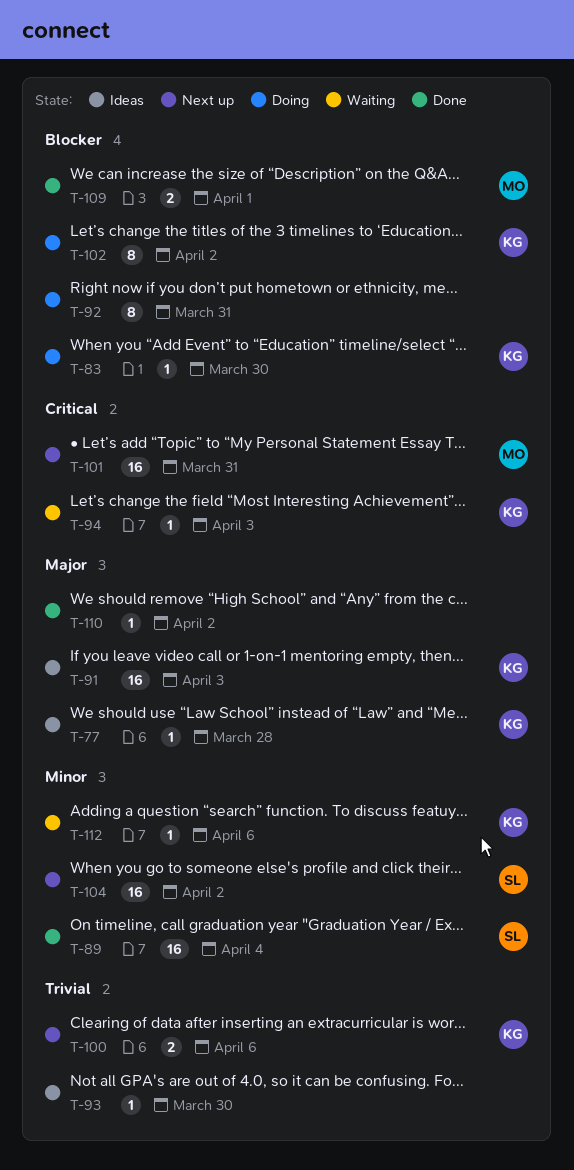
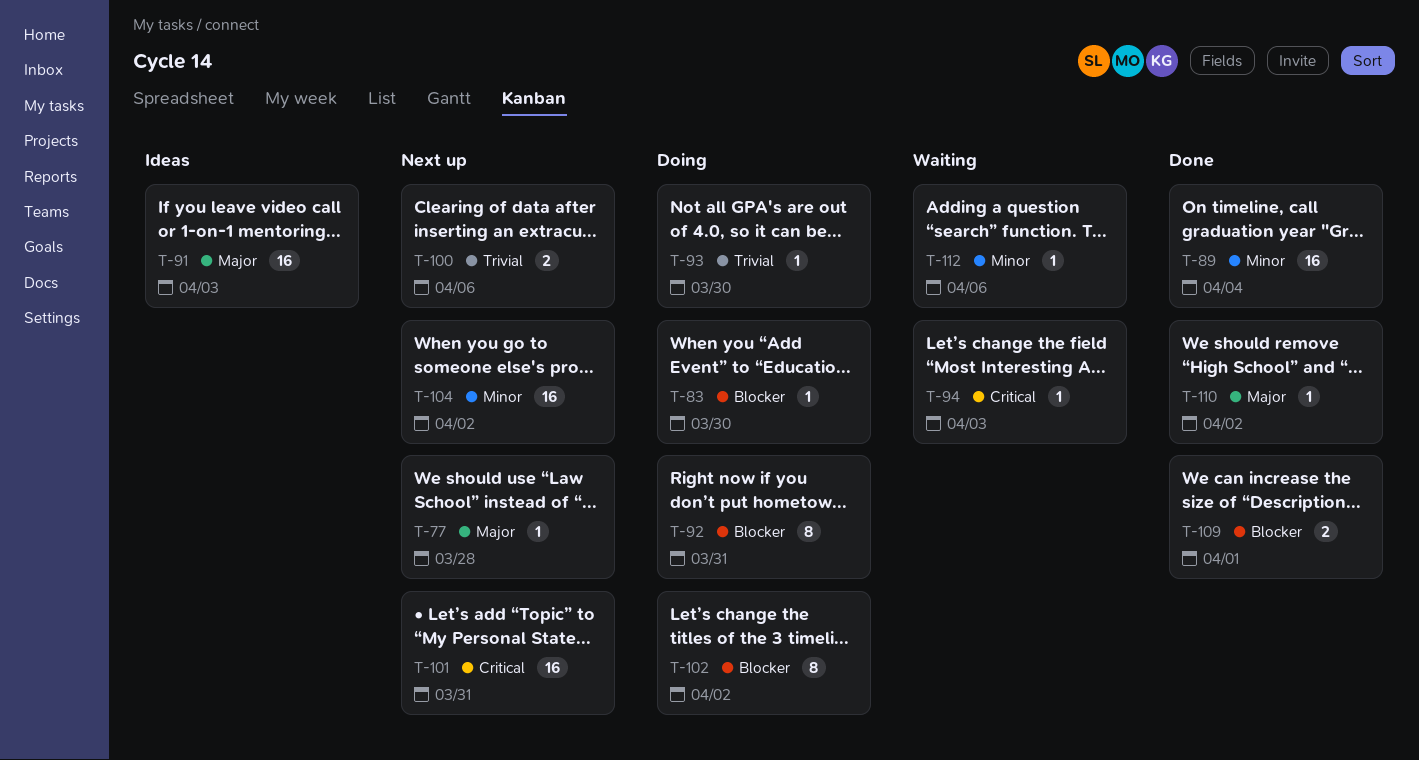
T-77, status: Ideas -> Next up
T-93, status: Ideas -> Doing

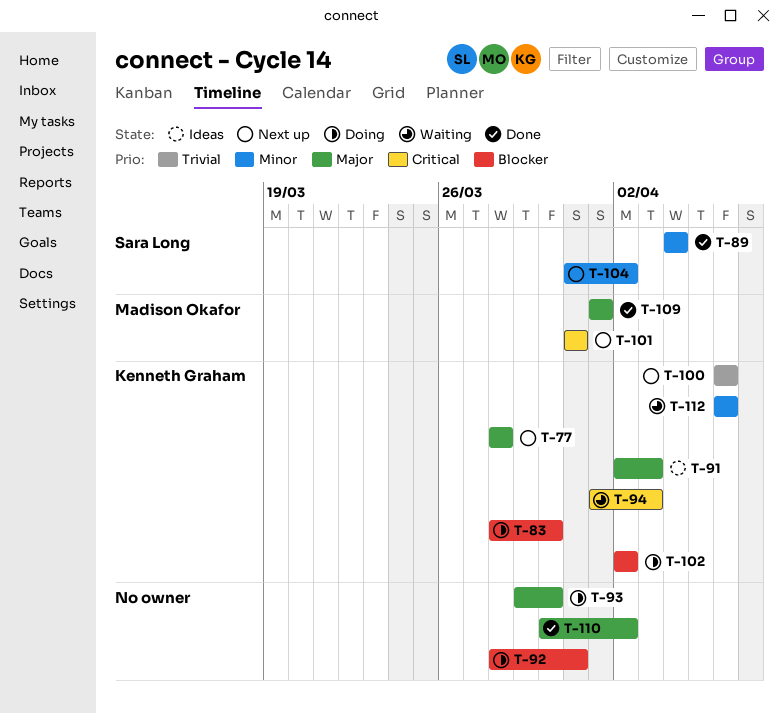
T-93, priority: Trivial -> Major
T-109, priority: Blocker -> Major

